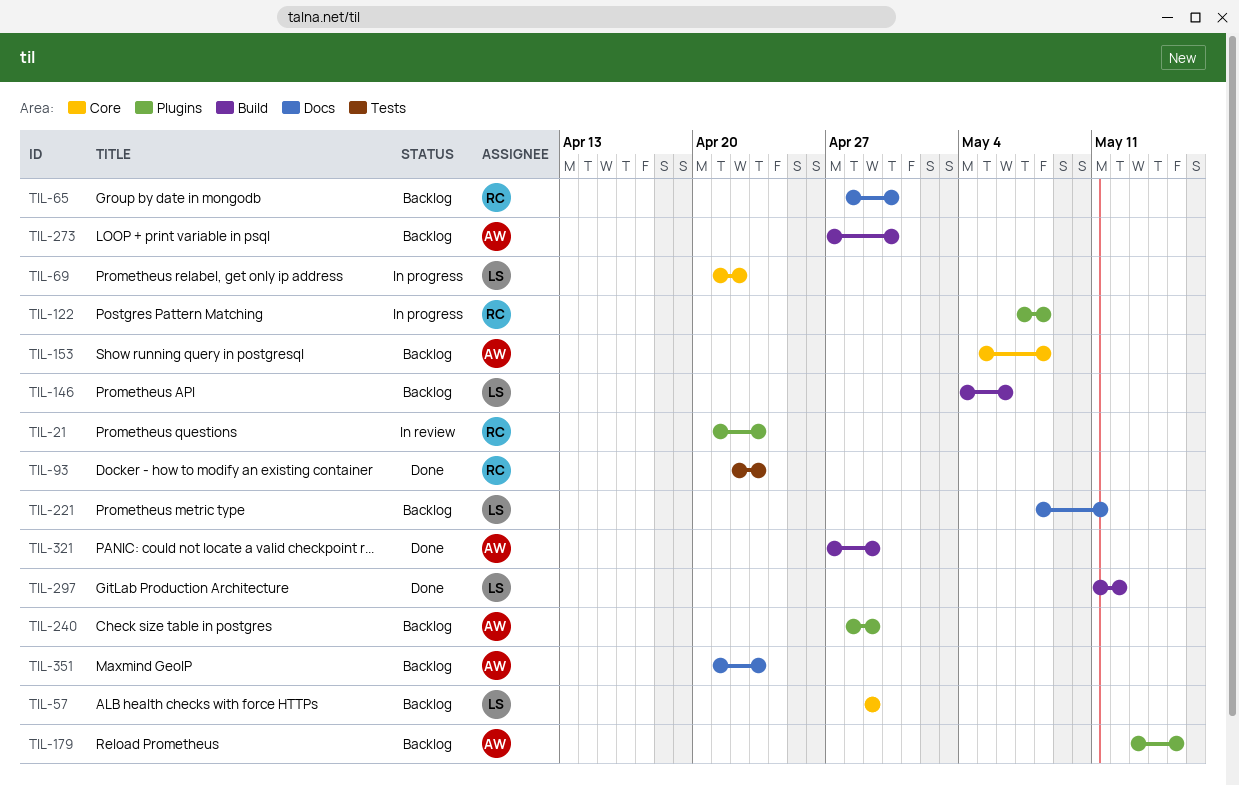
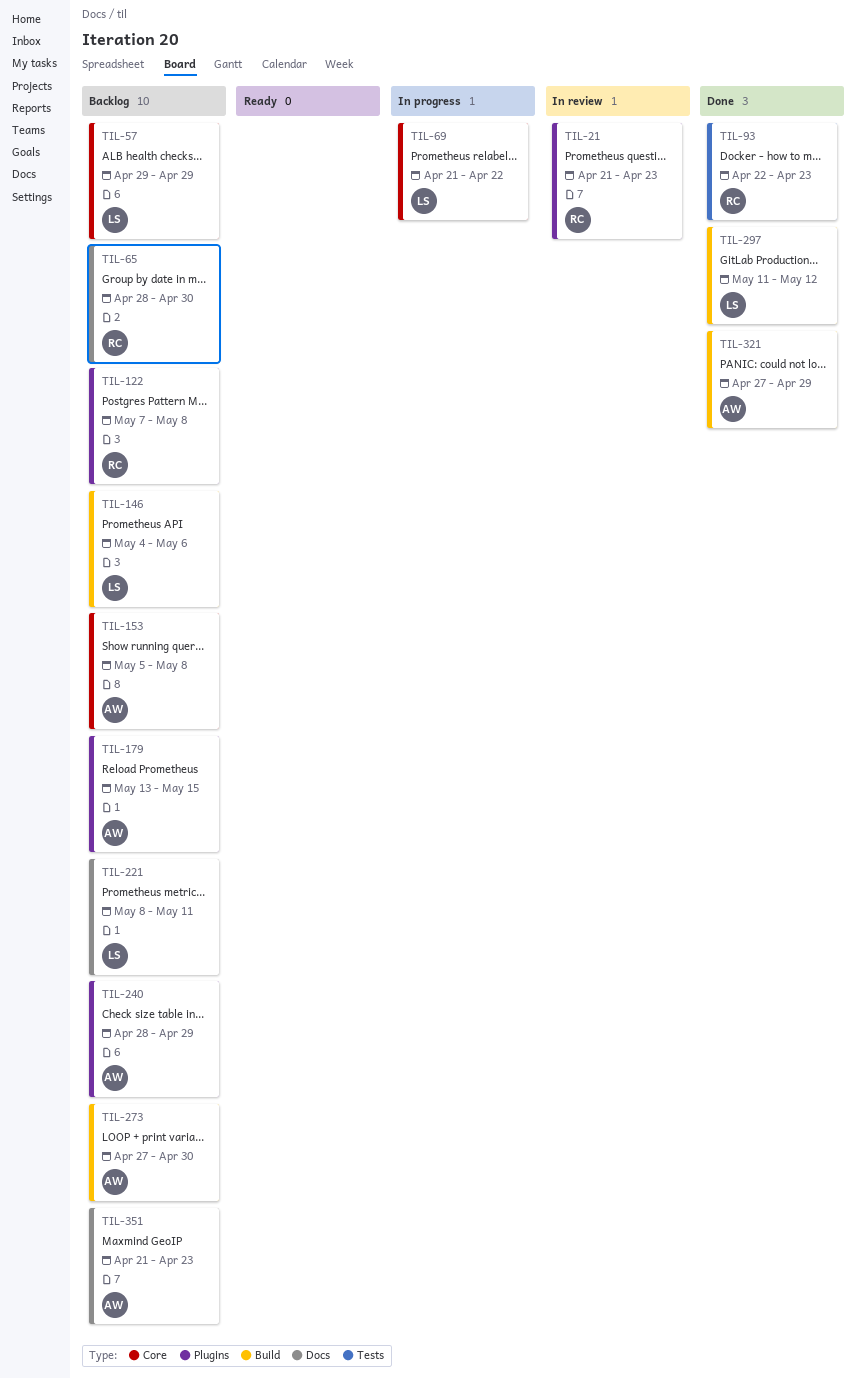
TIL-122, status: In progress -> Backlog

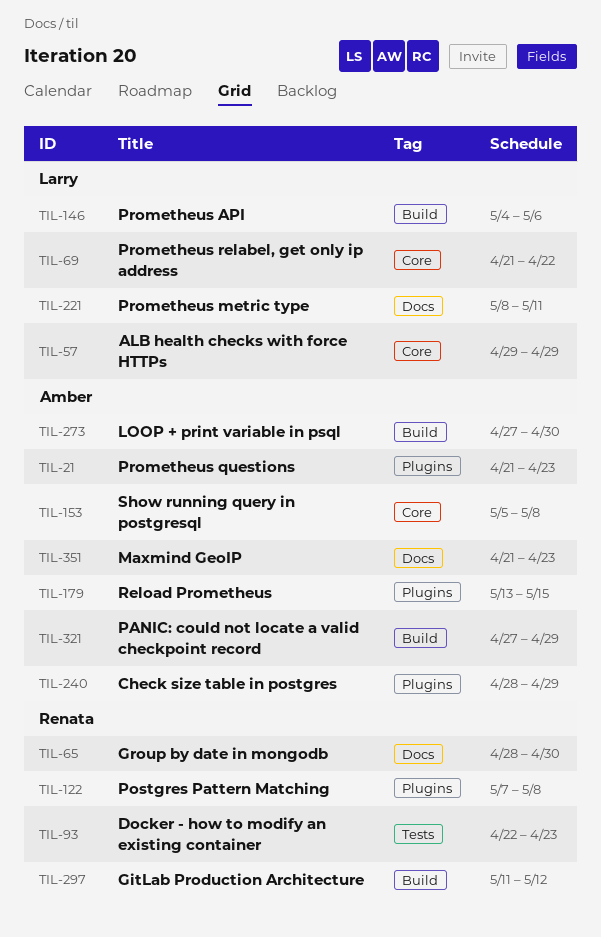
TIL-21, owner: Renata -> Amber
TIL-297, owner: Larry -> Renata

